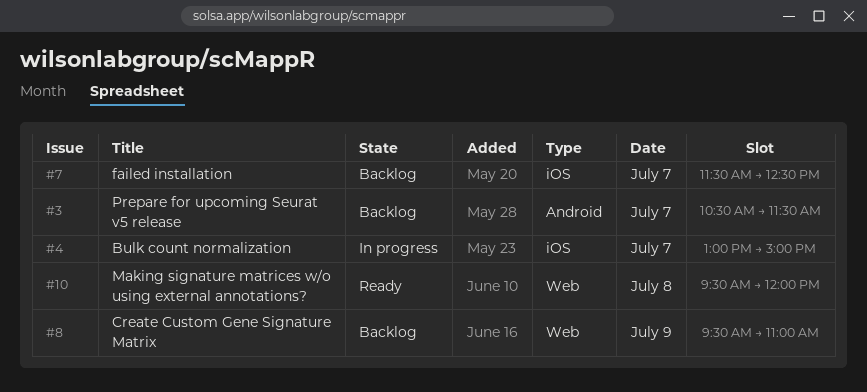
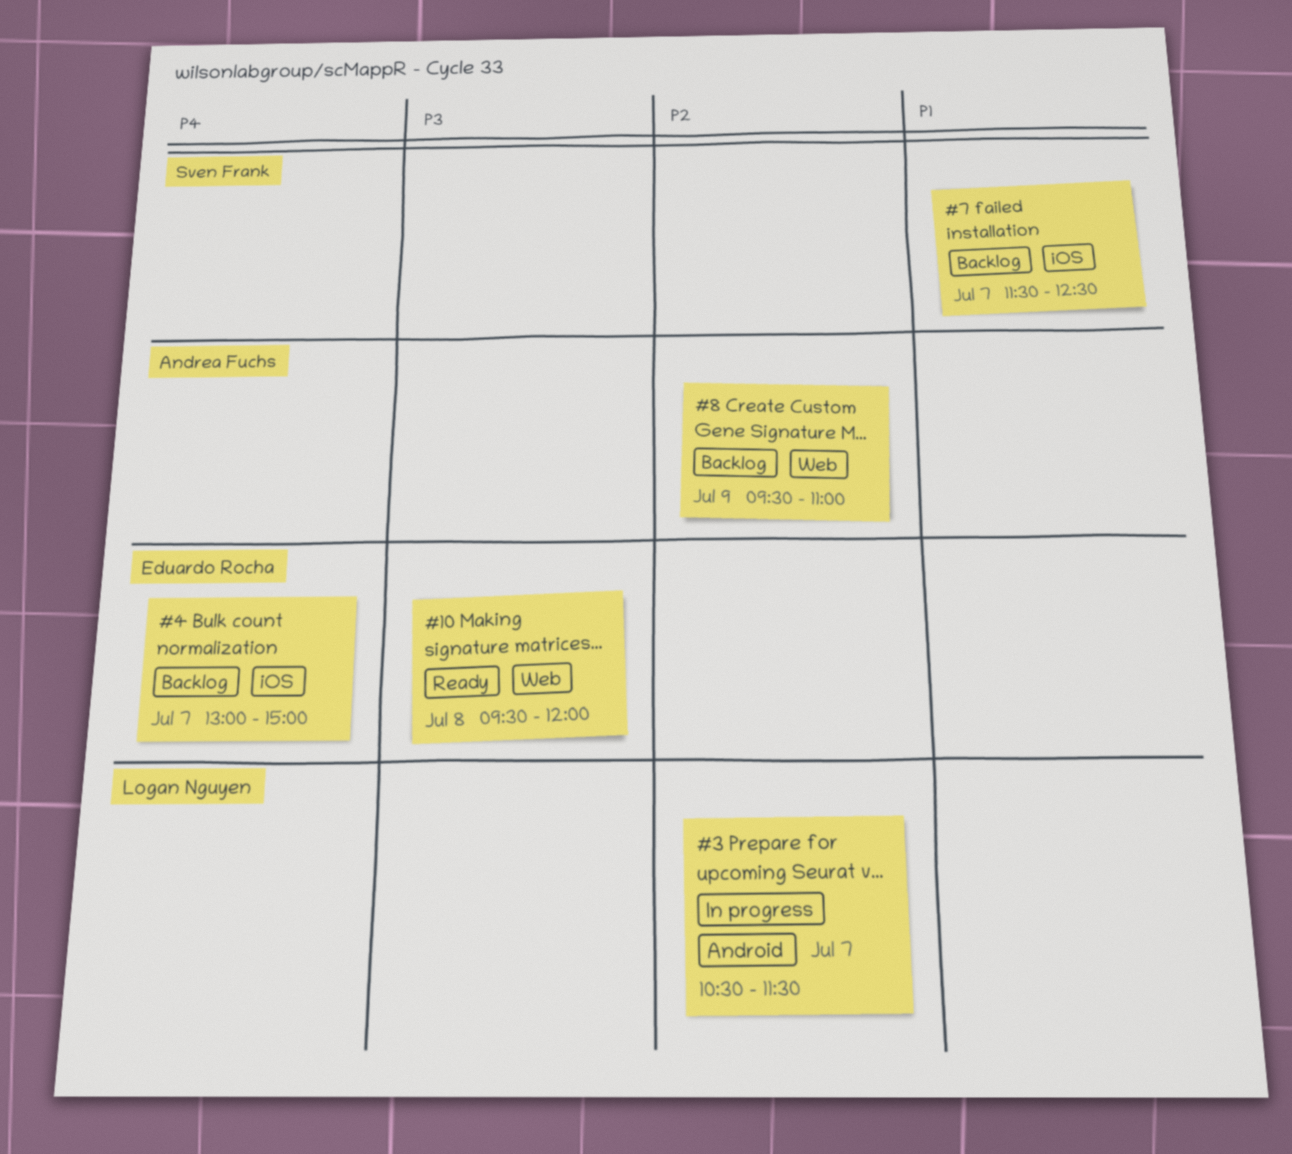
#3, status: Backlog -> In progress
#4, status: In progress -> Backlog

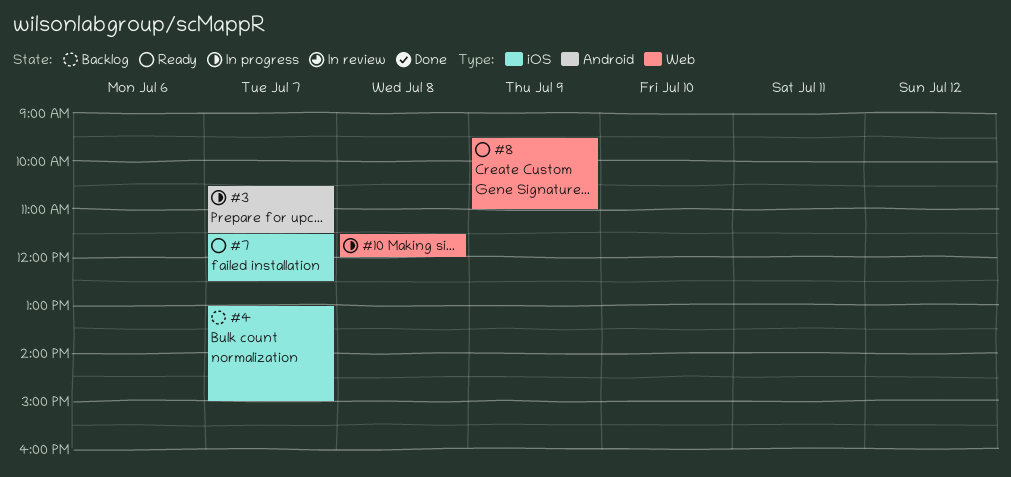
#7, status: Backlog -> Ready
#8, status: Backlog -> Ready
#10, status: Ready -> In progress
#10, begins: 09:30 -> 11:30

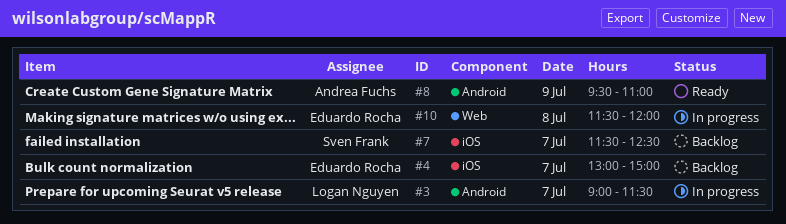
#3, begins: 10:30 -> 09:00
#7, status: Ready -> Backlog
#8, label: Web -> Android

